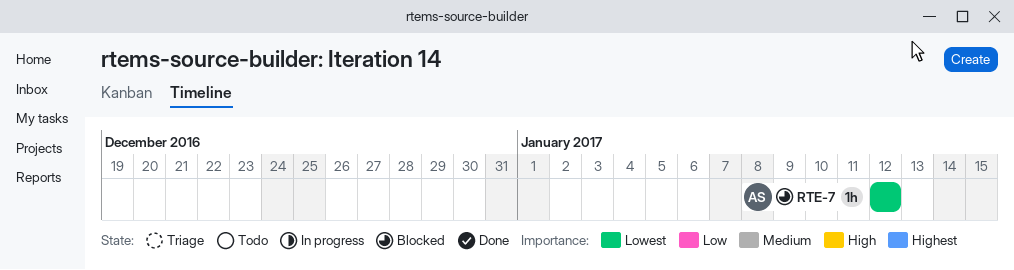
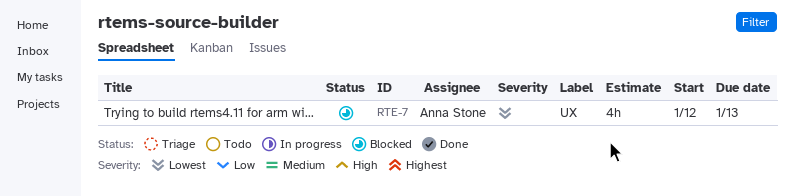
RTE-7, estimate: 1h -> 4h
RTE-7, due: Jan 12 -> Jan 13

